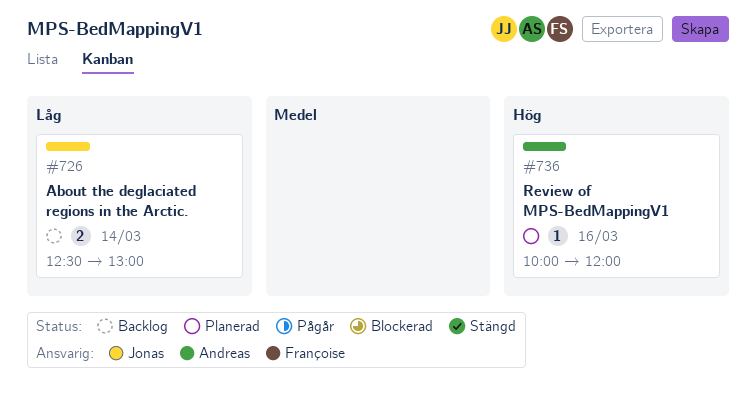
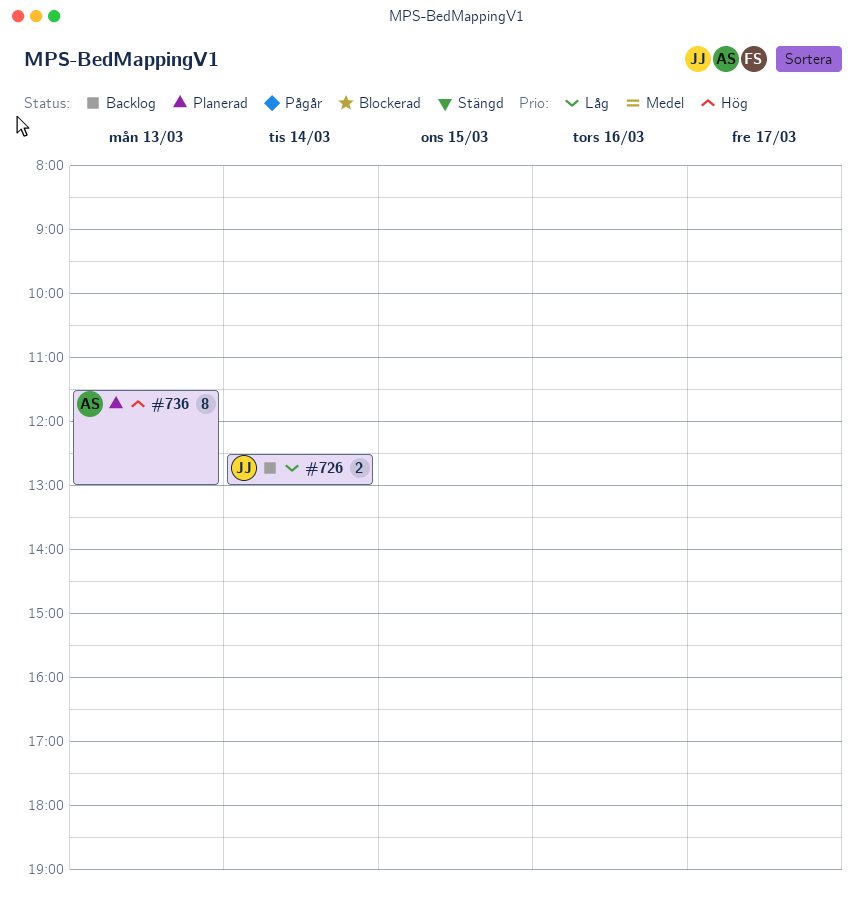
#736, estimate: 1 -> 8
#736, day: Mar 16 -> Mar 13
#736, begins: 10:00 -> 11:30
#736, ends: 12:00 -> 13:00

